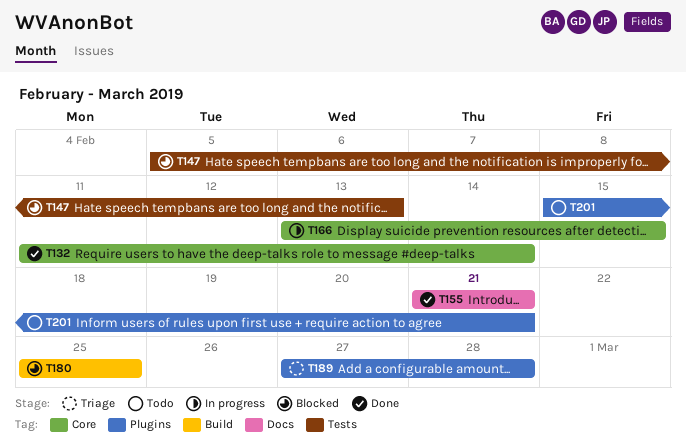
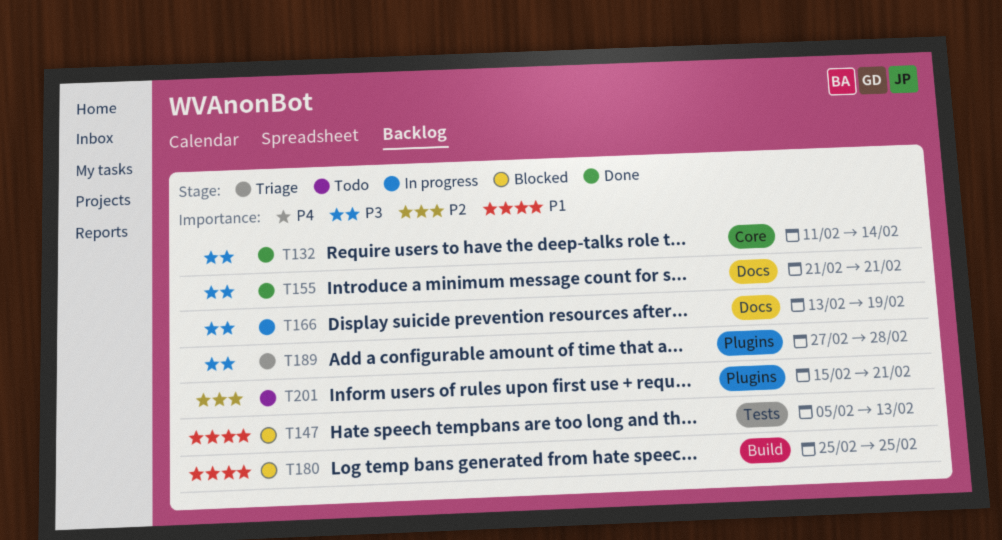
T166, label: Core -> Docs
T166, due: Feb 15 -> Feb 19

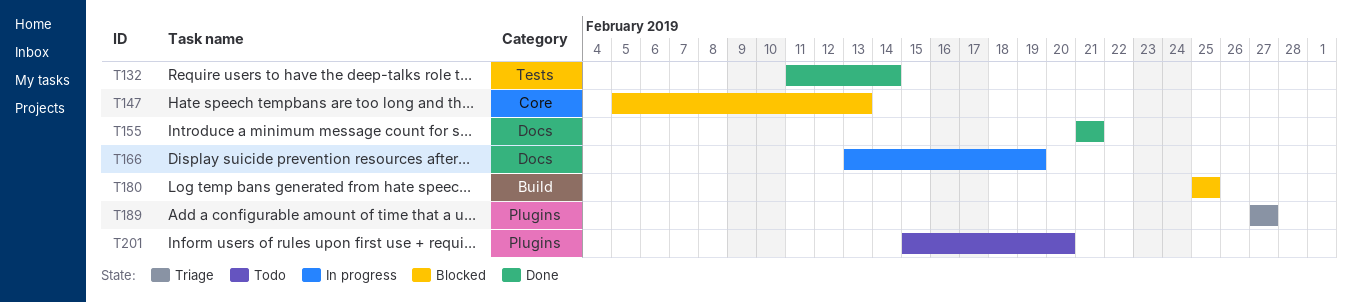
T132, label: Core -> Tests
T147, label: Tests -> Core
T189, due: Feb 28 -> Feb 27
T201, due: Feb 21 -> Feb 20

